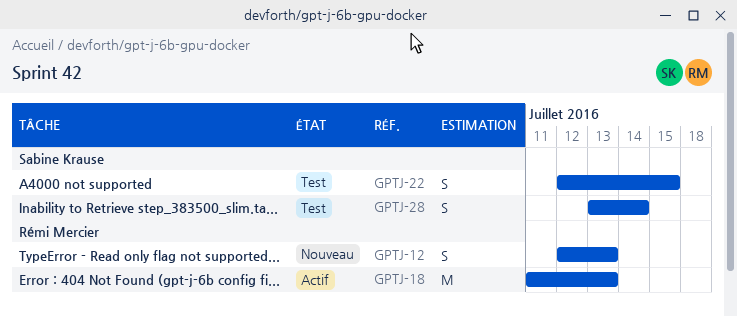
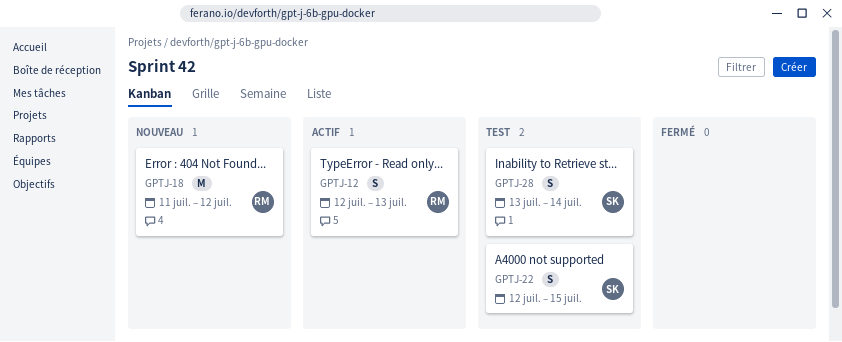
GPTJ-12, status: Nouveau -> Actif
GPTJ-18, status: Actif -> Nouveau
GPTJ-18, due: Jul 13 -> Jul 12

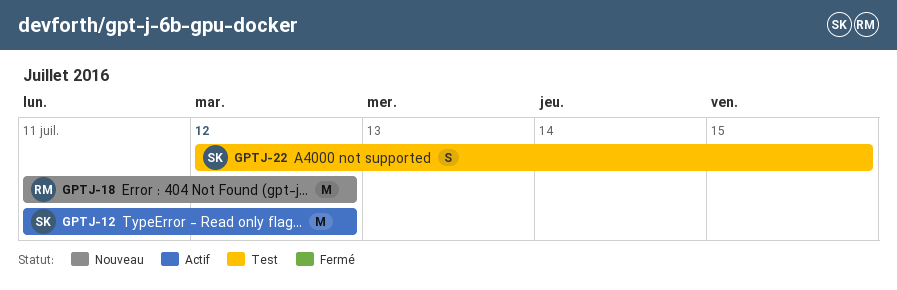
GPTJ-12, owner: RM -> SK
GPTJ-12, estimate: S -> M
GPTJ-12, start: Jul 12 -> Jul 11
GPTJ-12, due: Jul 13 -> Jul 12
GPTJ-28: present -> none

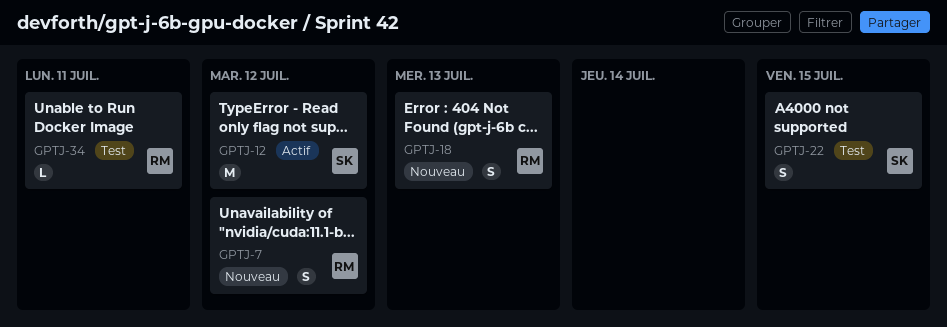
GPTJ-7: none -> present
GPTJ-18, estimate: M -> S
GPTJ-18, due: Jul 12 -> Jul 13
GPTJ-34: none -> present

